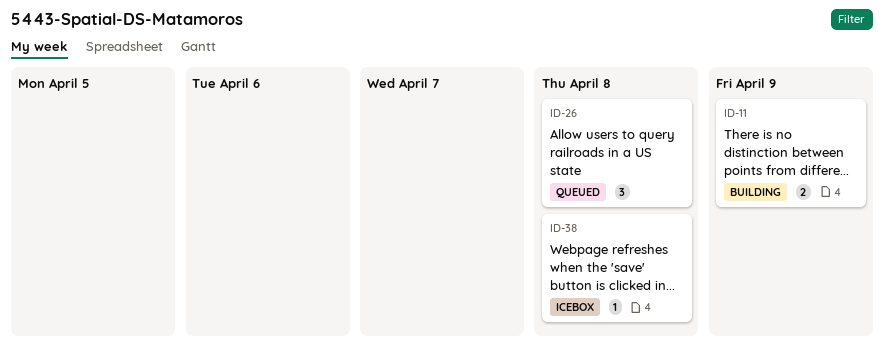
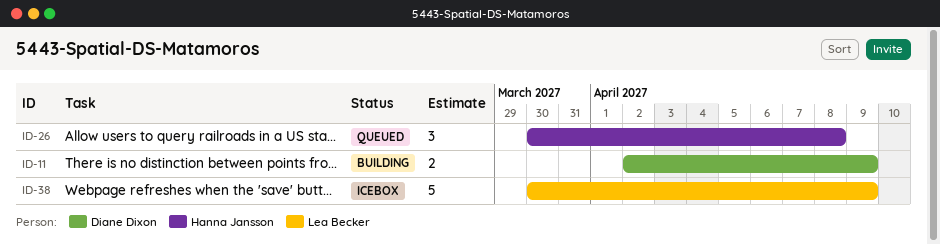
ID-38, estimate: 1 -> 5
ID-38, due: Apr 8 -> Apr 9

